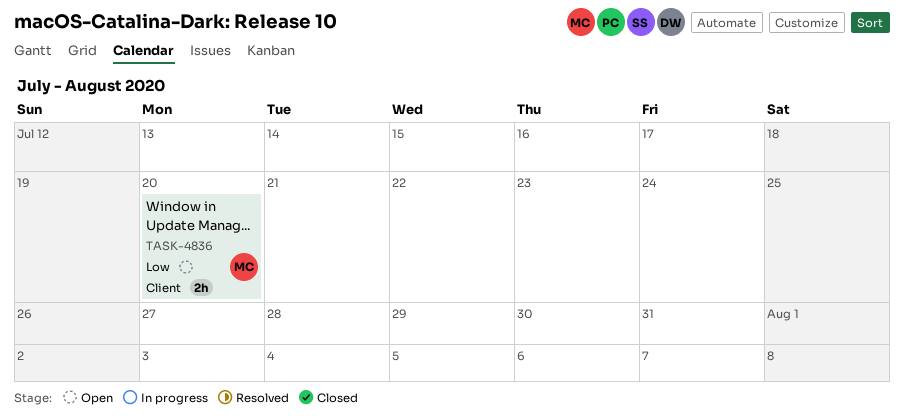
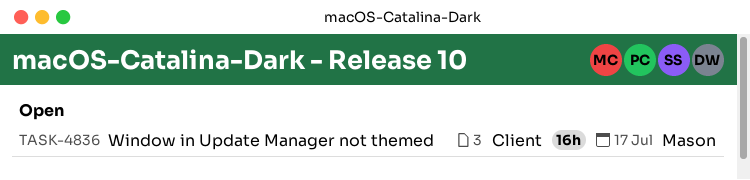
TASK-4836, estimate: 2h -> 16h
TASK-4836, due: Jul 20 -> Jul 17

